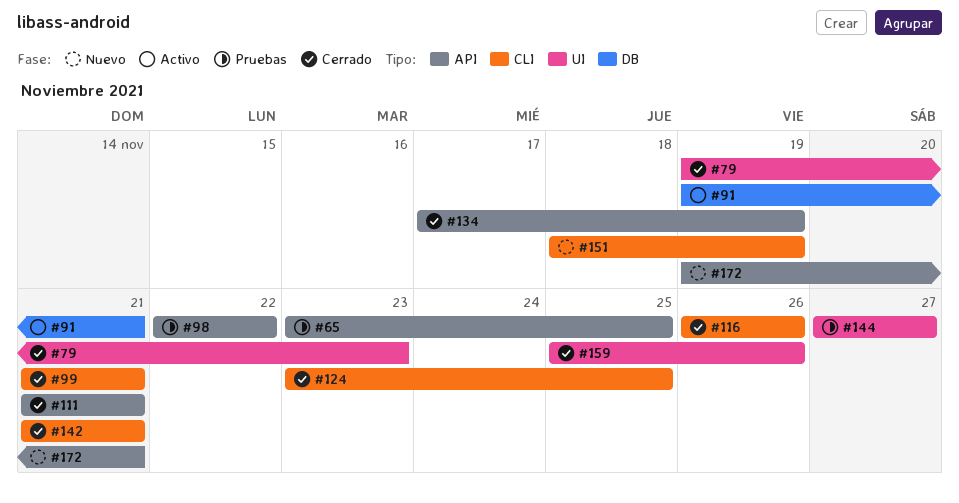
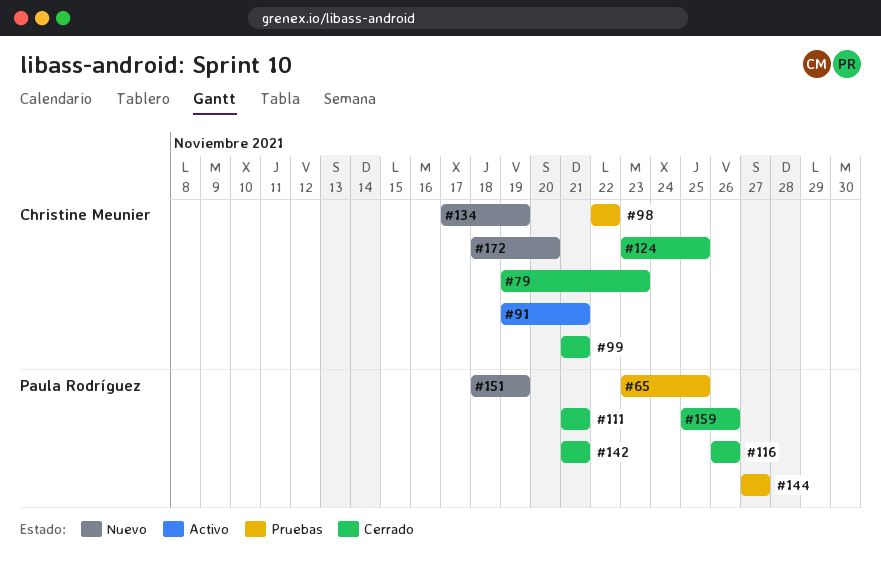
#134, status: Cerrado -> Nuevo
#172, start: Nov 19 -> Nov 18
#172, due: Nov 21 -> Nov 20

